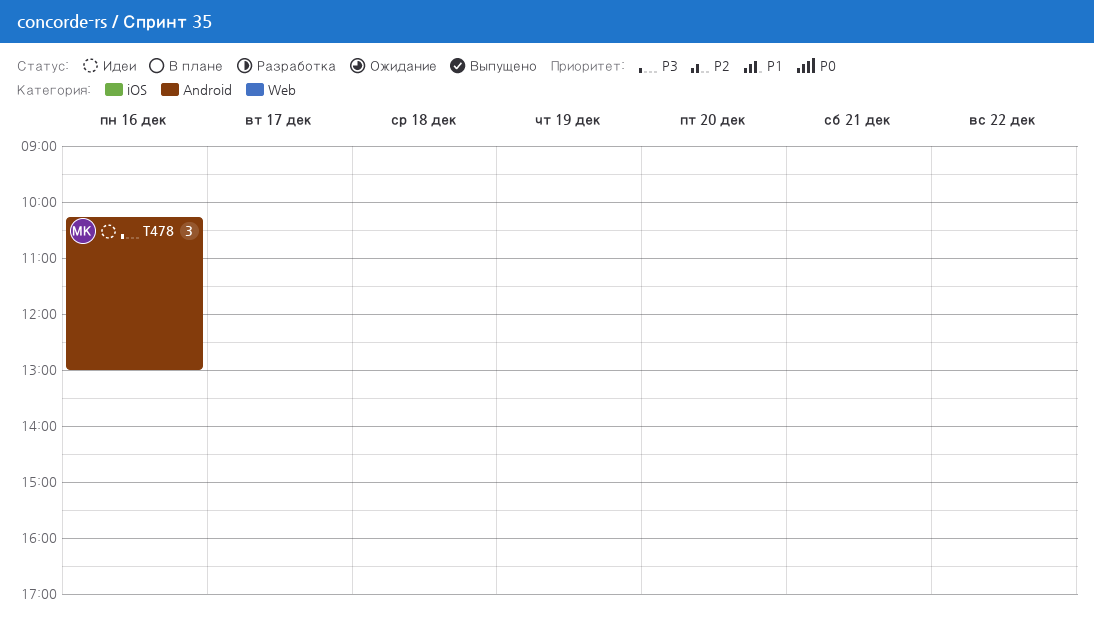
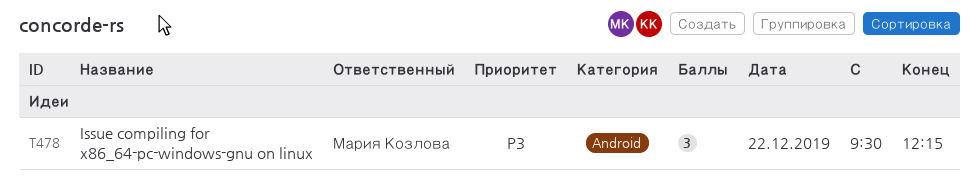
T478, day: Dec 16 -> Dec 22
T478, begins: 10:15 -> 09:30
T478, ends: 13:00 -> 12:15

